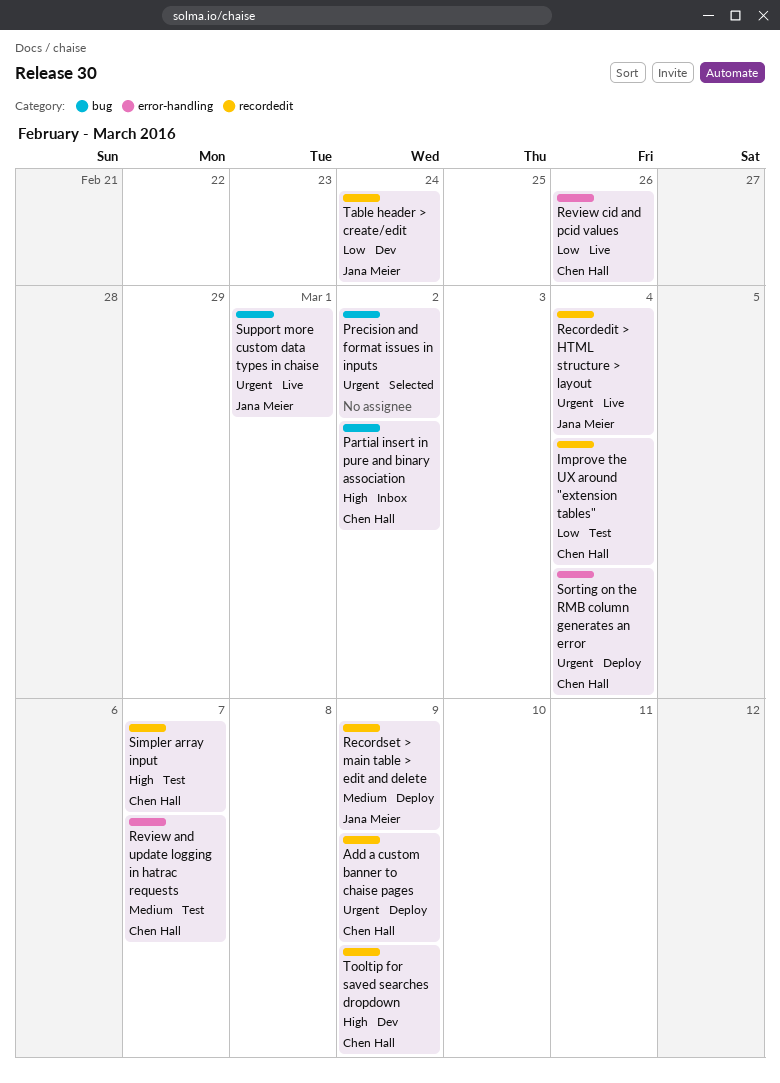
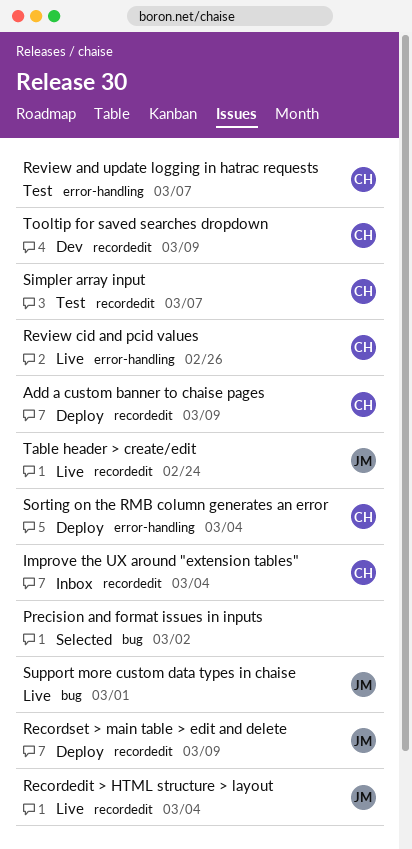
Improve the UX around "extension tables", status: Test -> Inbox
Partial insert in pure and binary association: present -> none
Table header > create/edit, status: Dev -> Live

